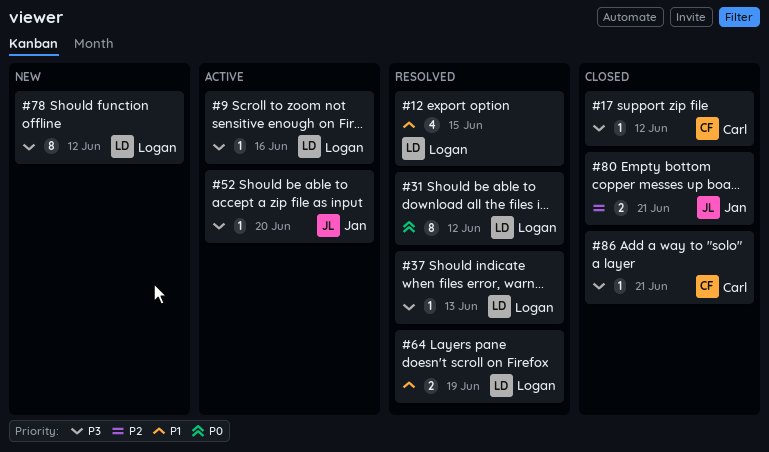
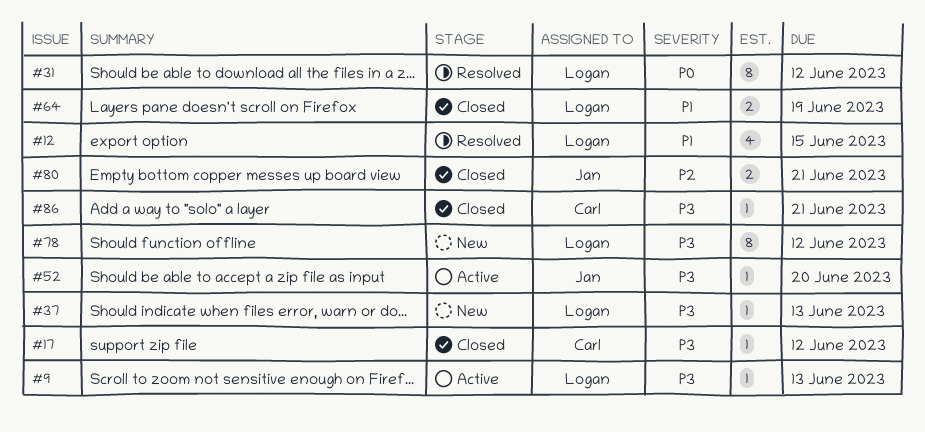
#9, due: Jun 16 -> Jun 13
#37, status: Resolved -> New
#64, status: Resolved -> Closed

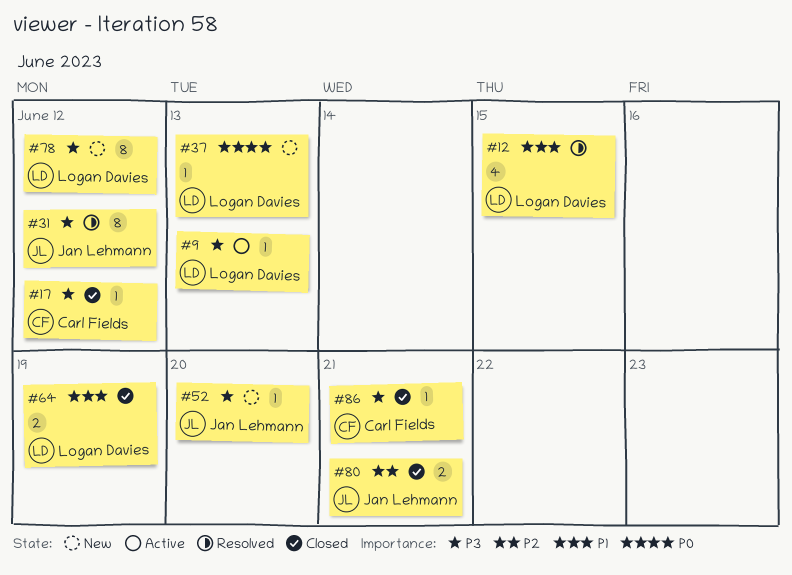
#31, owner: Logan Davies -> Jan Lehmann
#31, priority: P0 -> P3
#37, priority: P3 -> P0
#52, status: Active -> New

